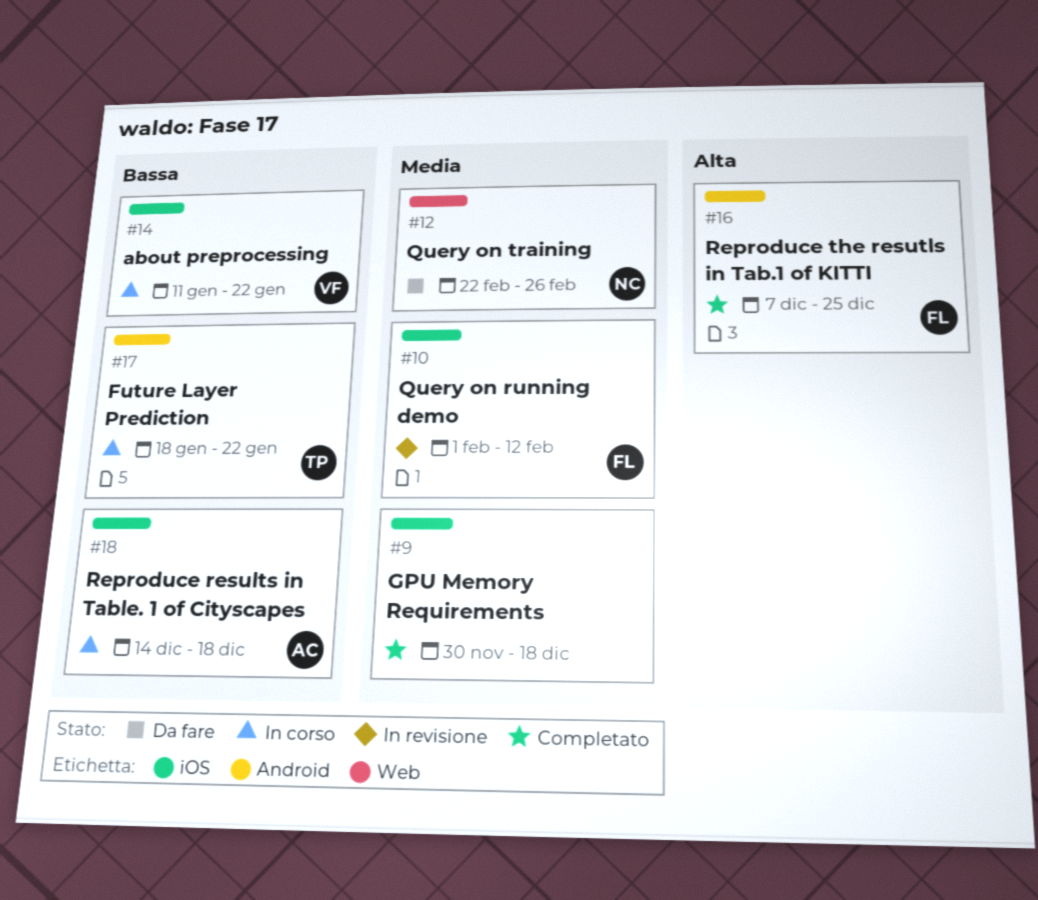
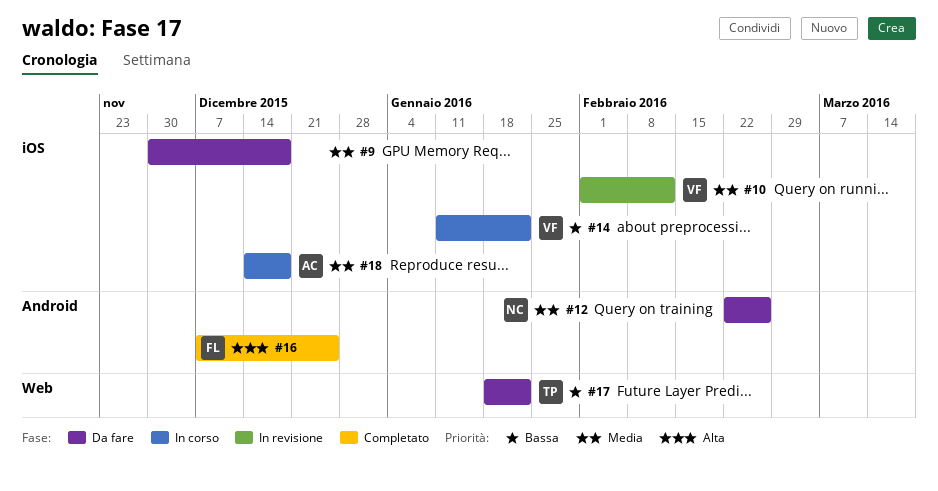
#9, status: Completato -> Da fare
#10, owner: FL -> VF
#12, label: Web -> Android
#17, status: In corso -> Da fare
#17, label: Android -> Web
#18, priority: Bassa -> Media

